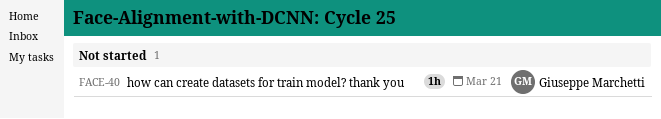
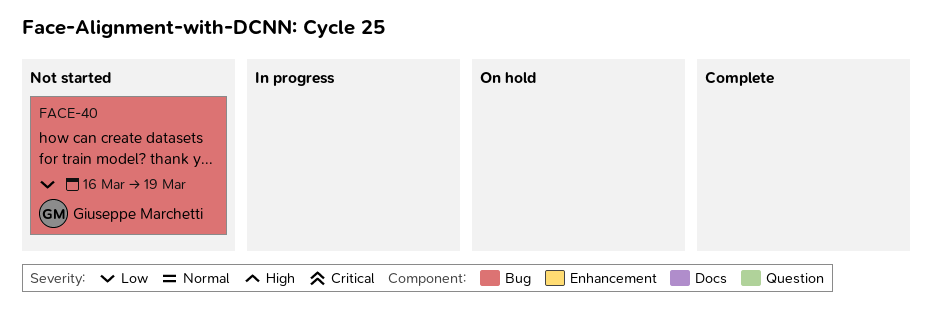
FACE-40, due: Mar 21 -> Mar 19

